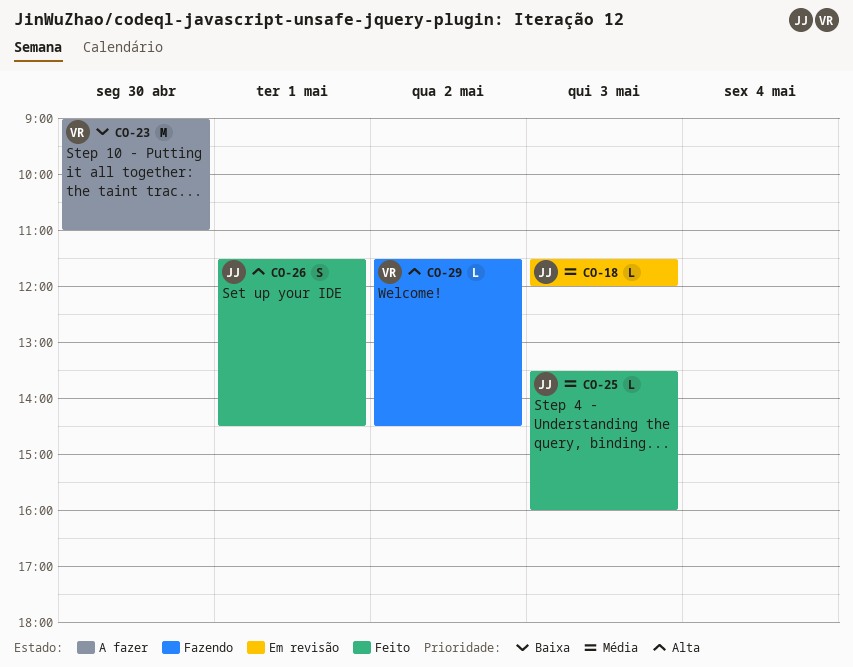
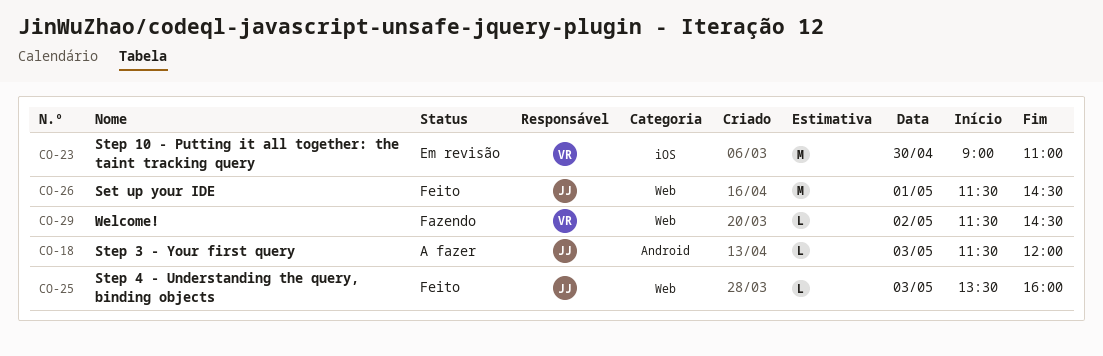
CO-18, status: Em revisão -> A fazer
CO-23, status: A fazer -> Em revisão
CO-26, estimate: S -> M

